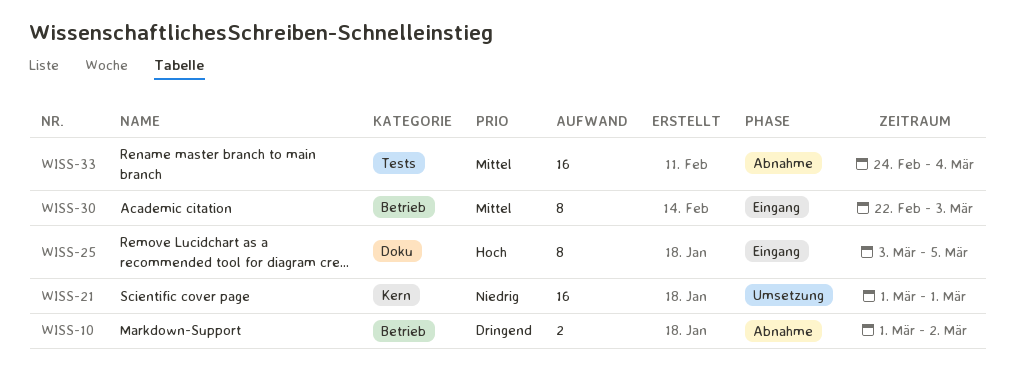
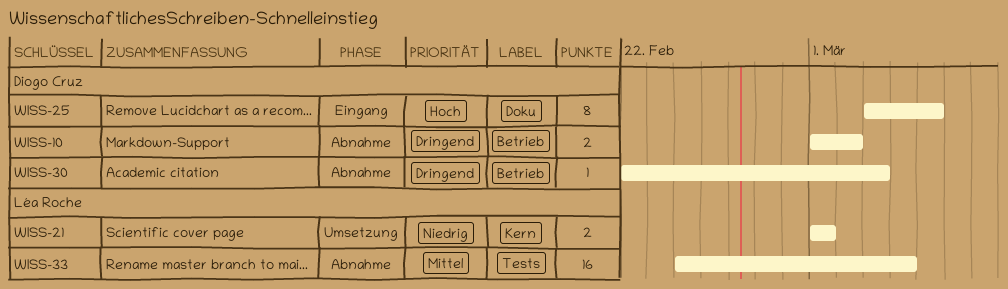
WISS-21, estimate: 16 -> 2
WISS-30, status: Eingang -> Abnahme
WISS-30, priority: Mittel -> Dringend
WISS-30, estimate: 8 -> 1

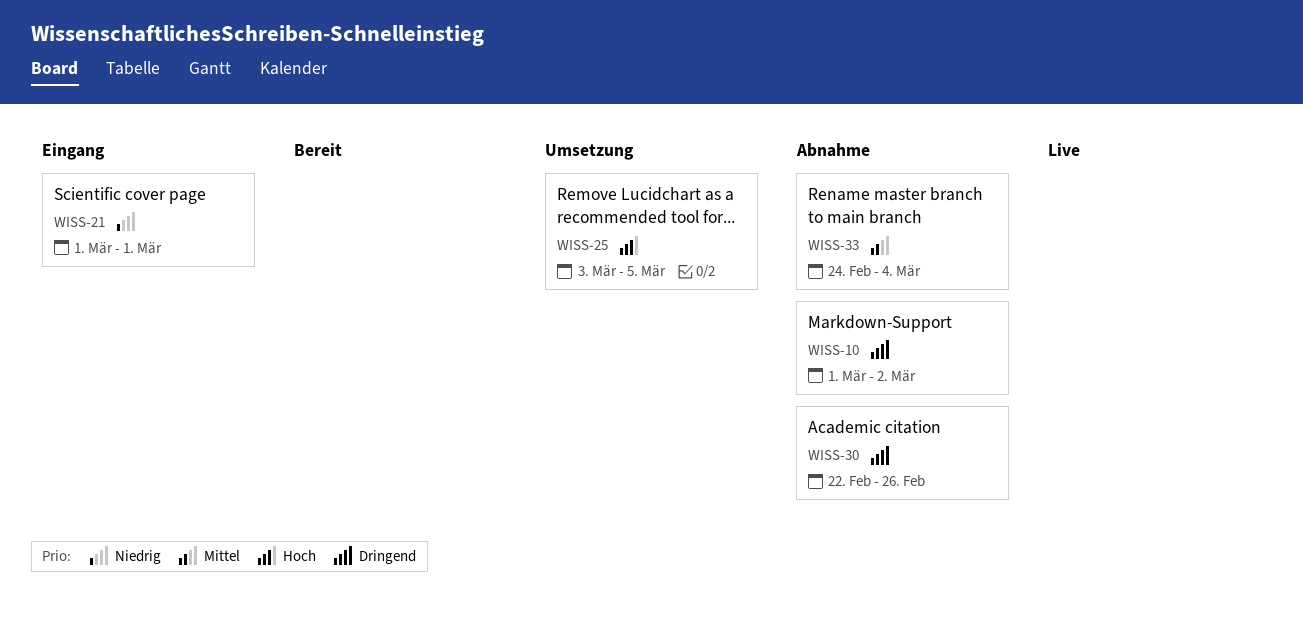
WISS-21, status: Umsetzung -> Eingang
WISS-25, status: Eingang -> Umsetzung
WISS-30, due: Mar 3 -> Feb 26

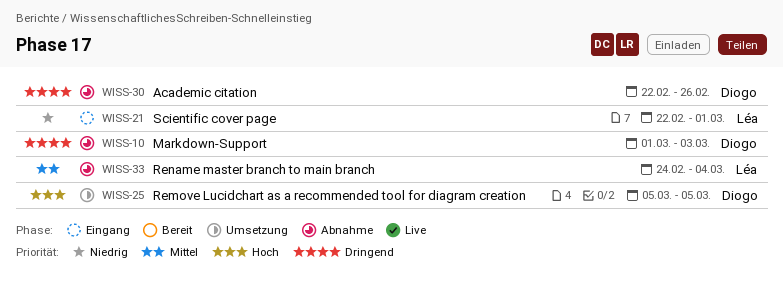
WISS-10, due: Mar 2 -> Mar 3
WISS-21, start: Mar 1 -> Feb 22
WISS-25, start: Mar 3 -> Mar 5

